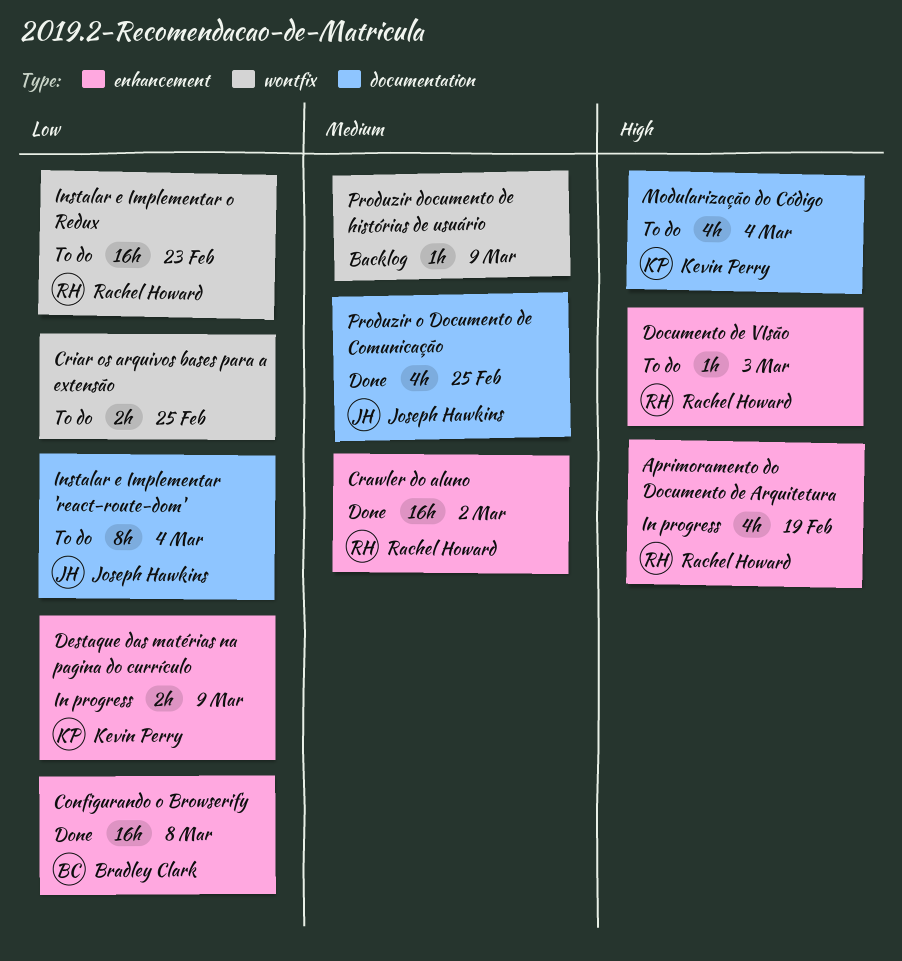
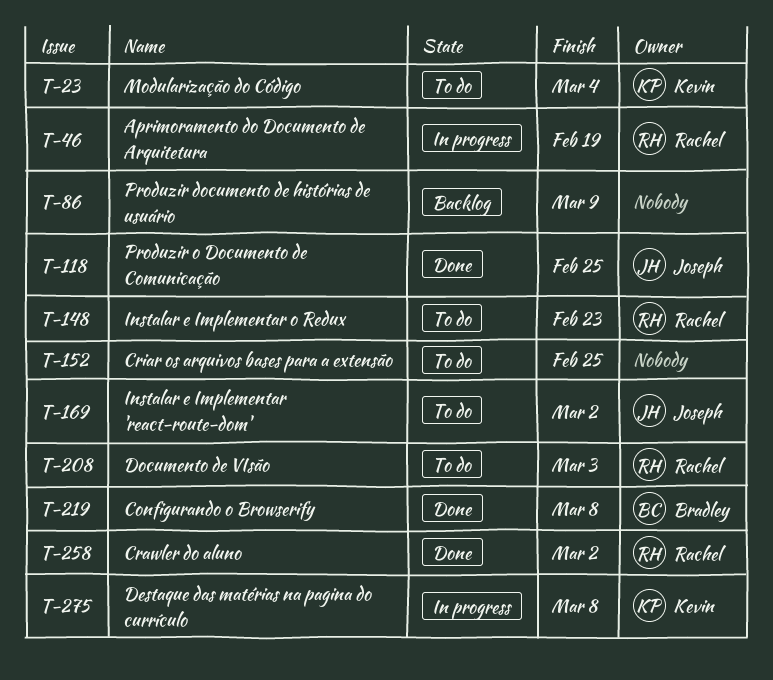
Destaque das matérias na pagina do currículo, due: Mar 9 -> Mar 8
Instalar e Implementar 'react-route-dom', due: Mar 4 -> Mar 2

